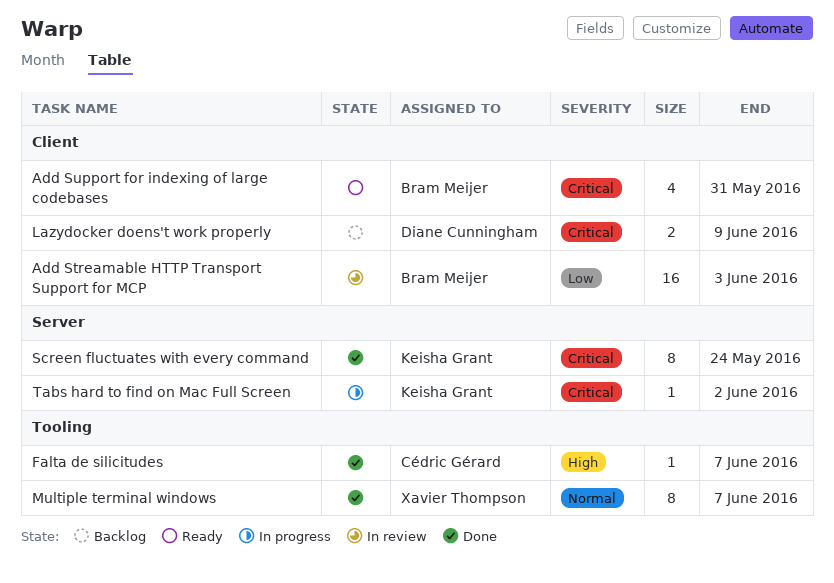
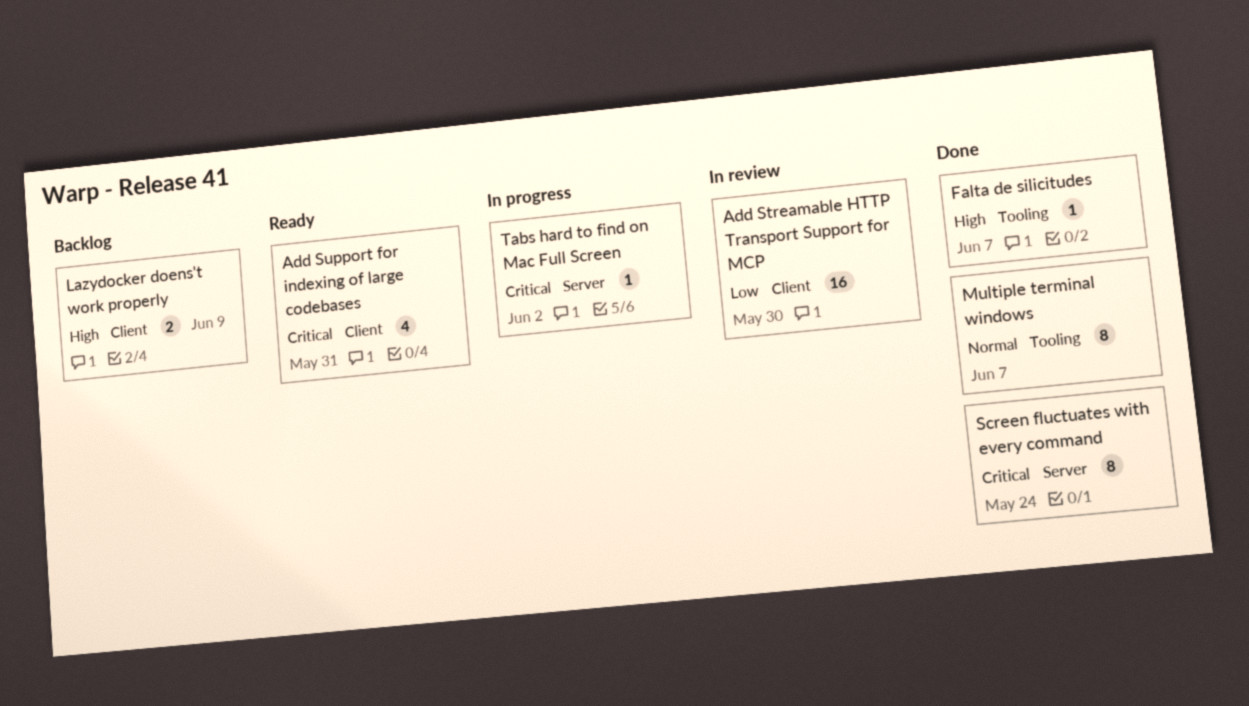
Add Streamable HTTP Transport Support for MCP, due: Jun 3 -> May 30
Lazydocker doens't work properly, priority: Critical -> High

